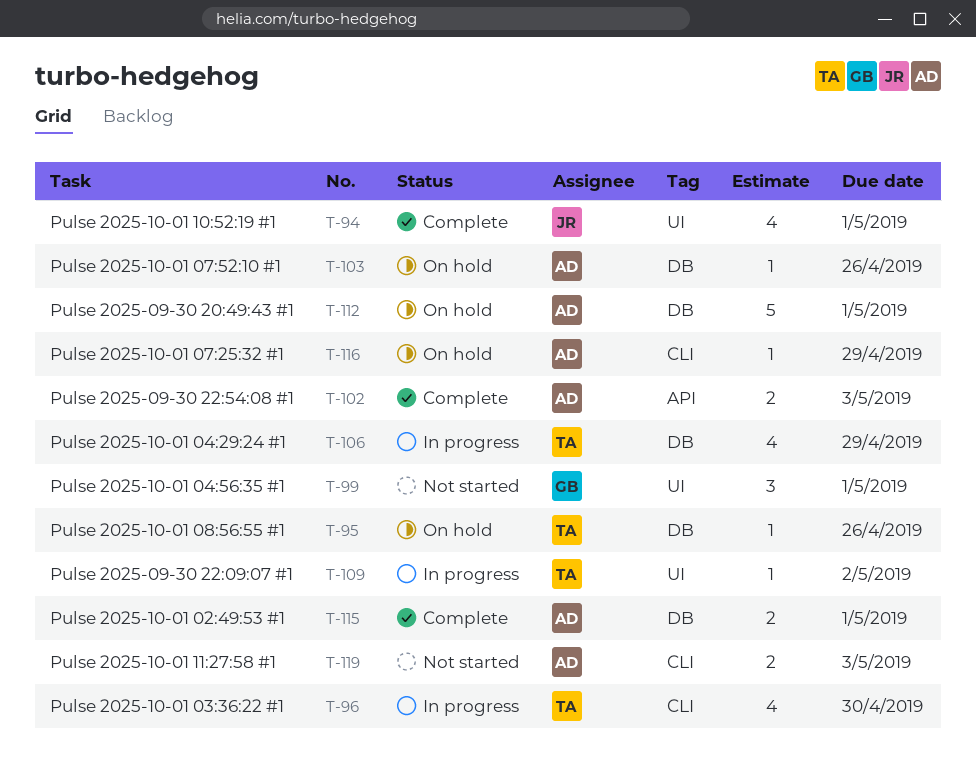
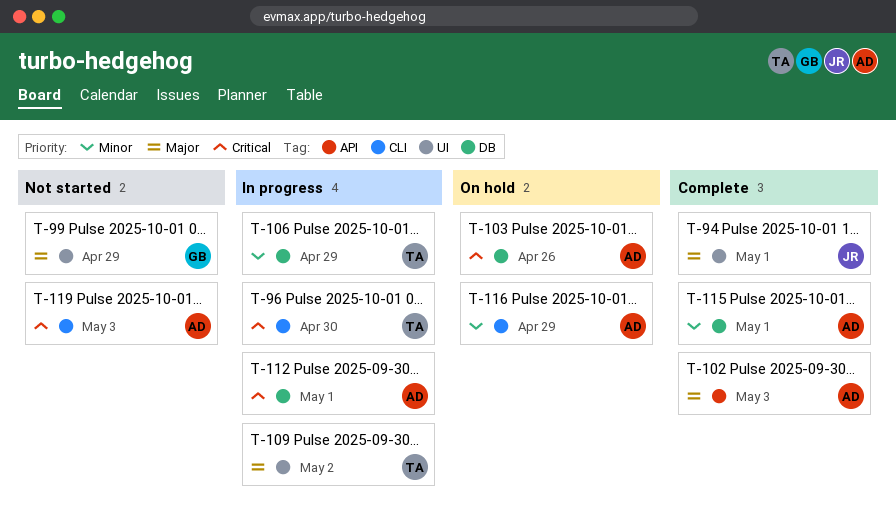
T-95: present -> none
T-99, due: May 1 -> Apr 29
T-112, status: On hold -> In progress

